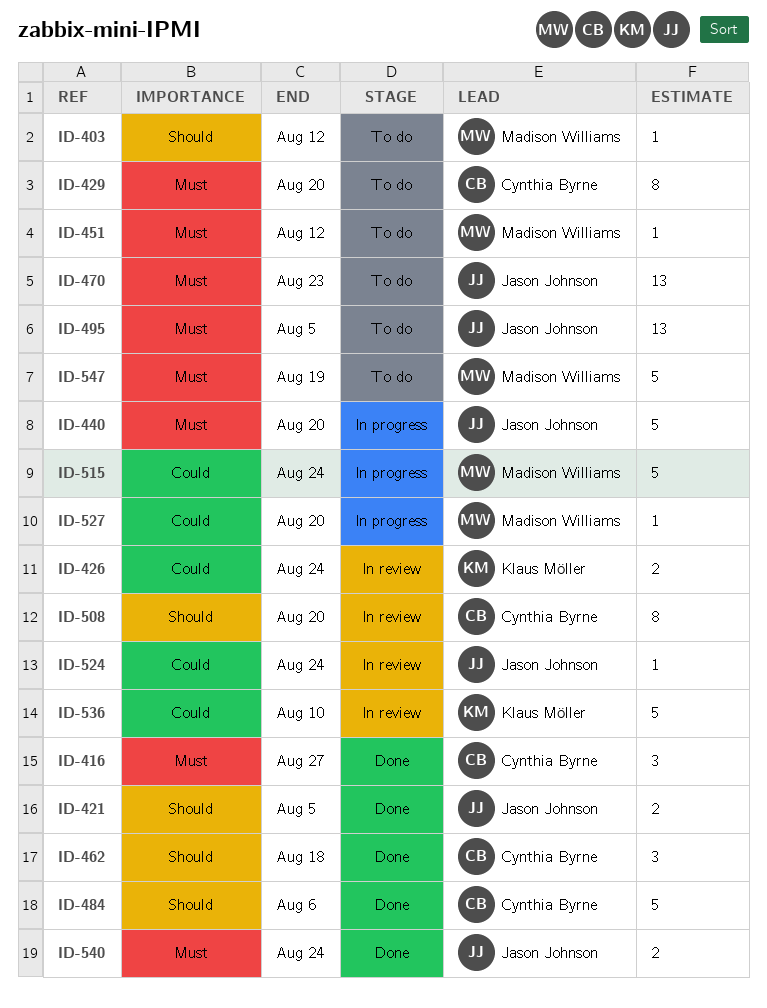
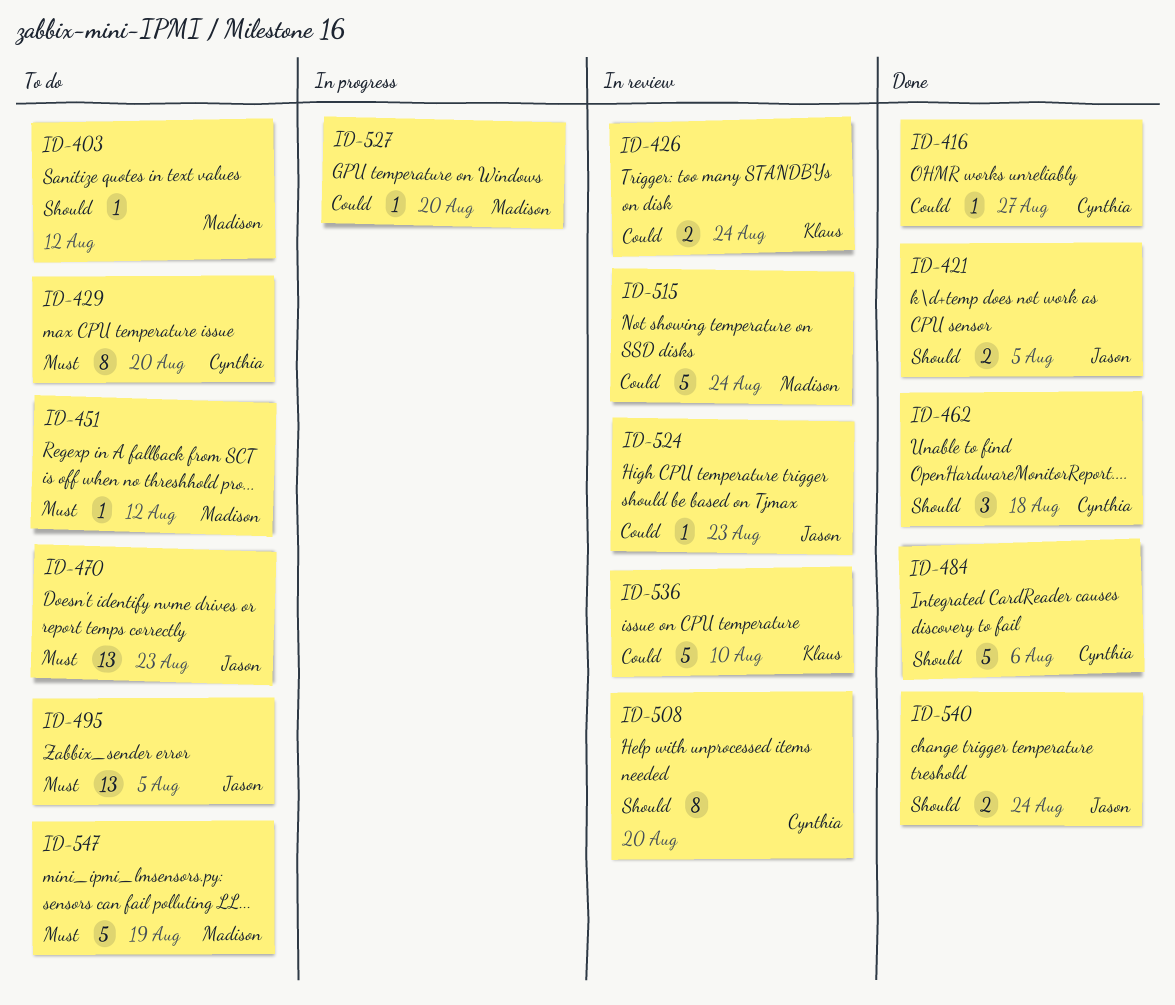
ID-416, priority: Must -> Could
ID-416, estimate: 3 -> 1
ID-440: present -> none
ID-515, status: In progress -> In review
ID-524, due: Aug 24 -> Aug 23
ID-540, priority: Must -> Should

